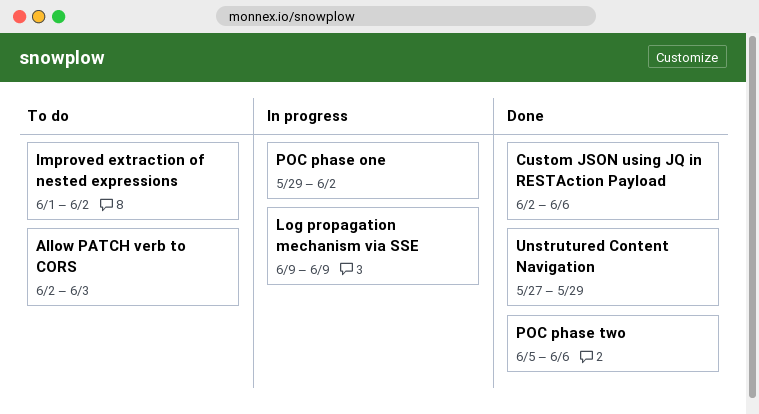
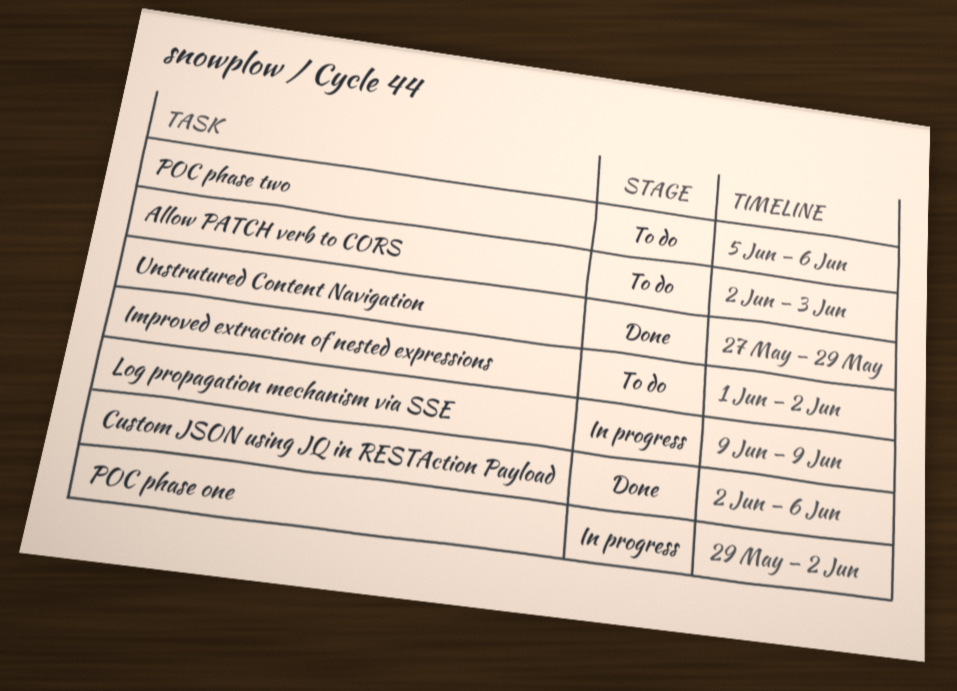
POC phase two, status: Done -> To do

